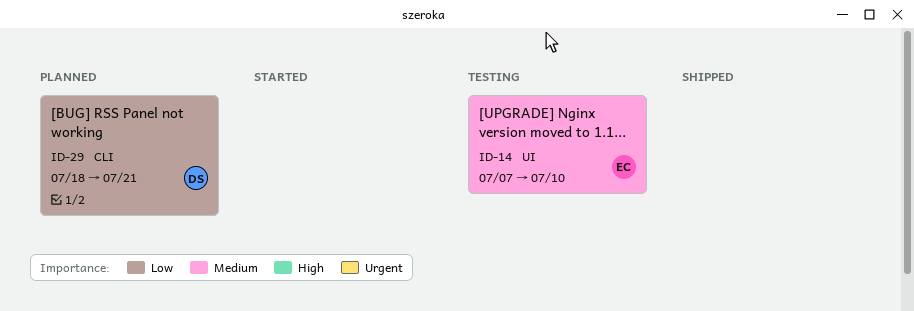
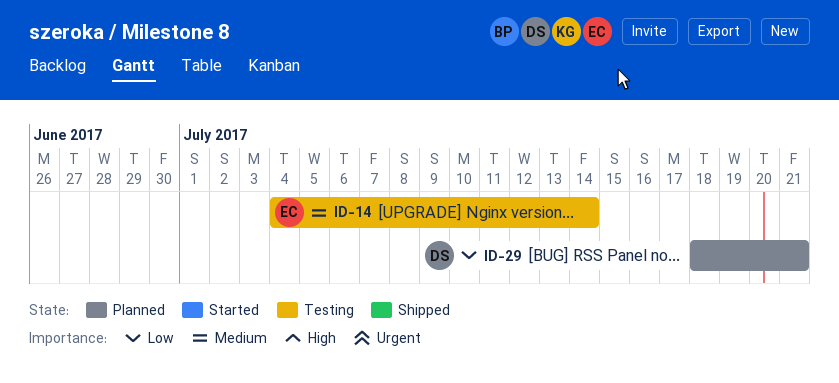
ID-14, start: Jul 7 -> Jul 4
ID-14, due: Jul 10 -> Jul 14

